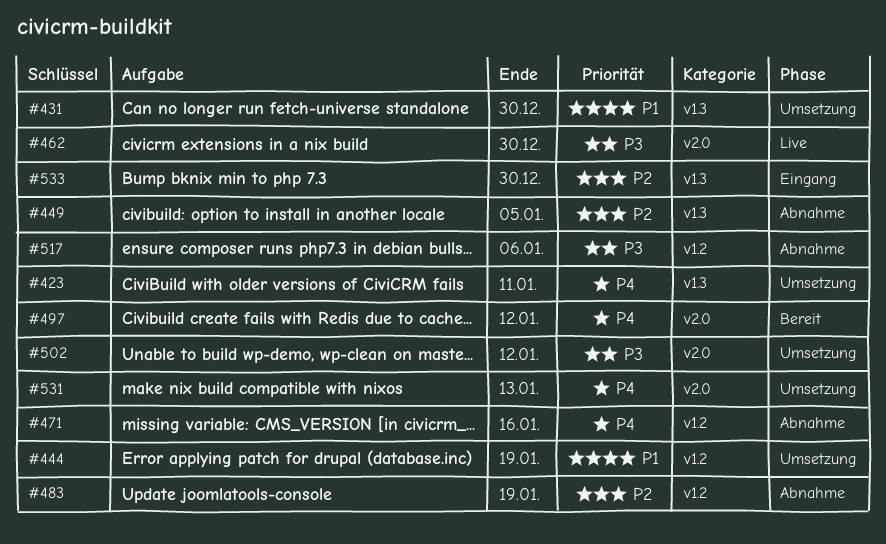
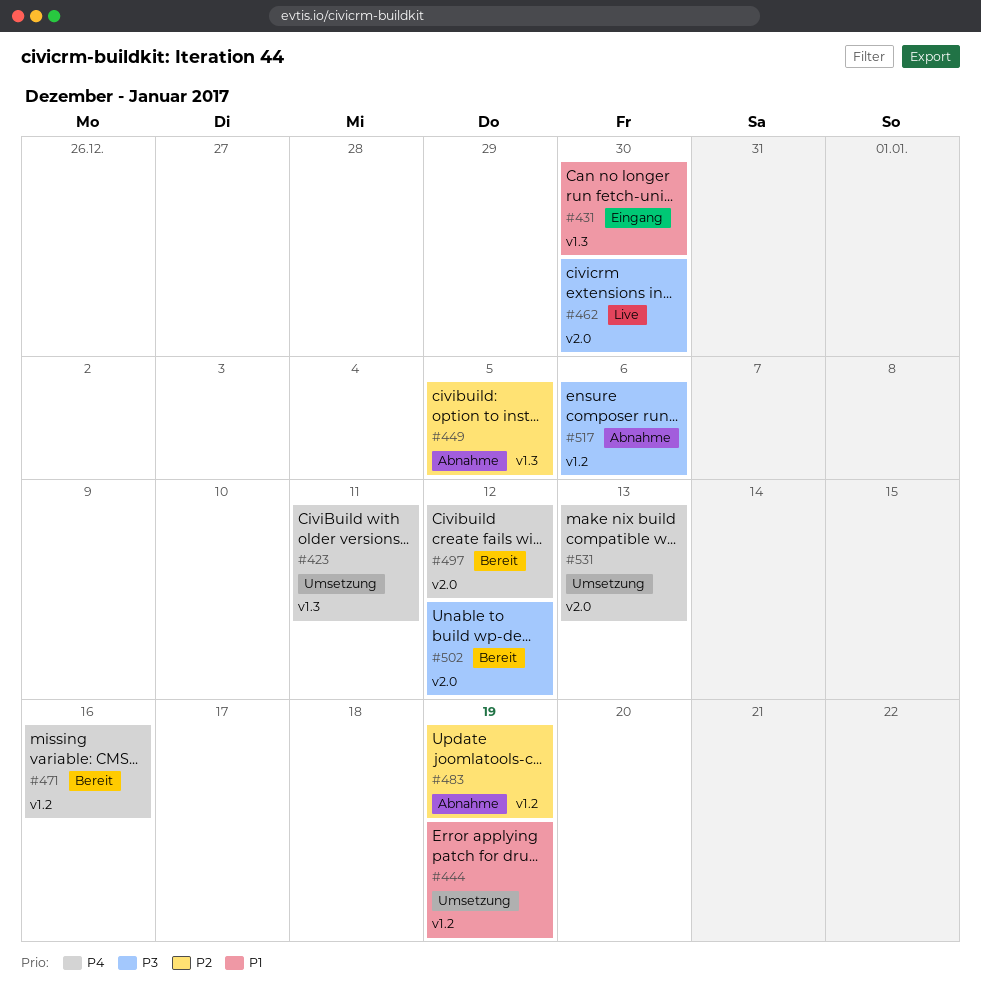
#431, status: Umsetzung -> Eingang
#471, status: Abnahme -> Bereit
#502, status: Umsetzung -> Bereit
#533: present -> none

